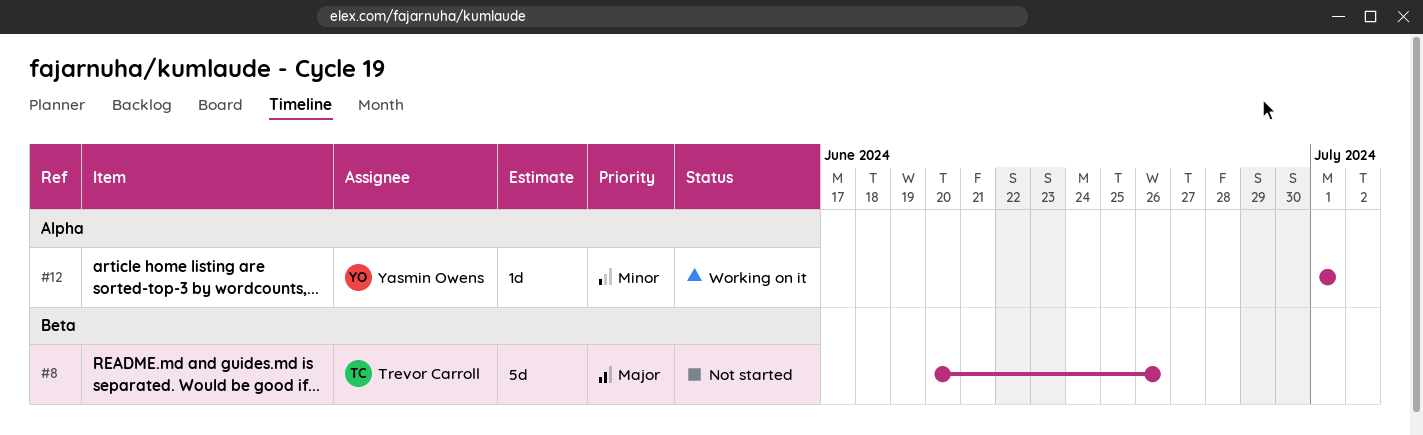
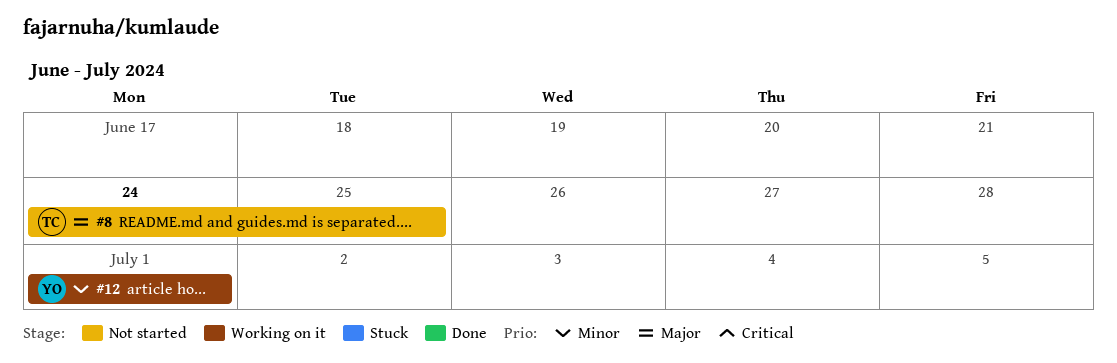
#8, start: Jun 20 -> Jun 24
#8, due: Jun 26 -> Jun 25

